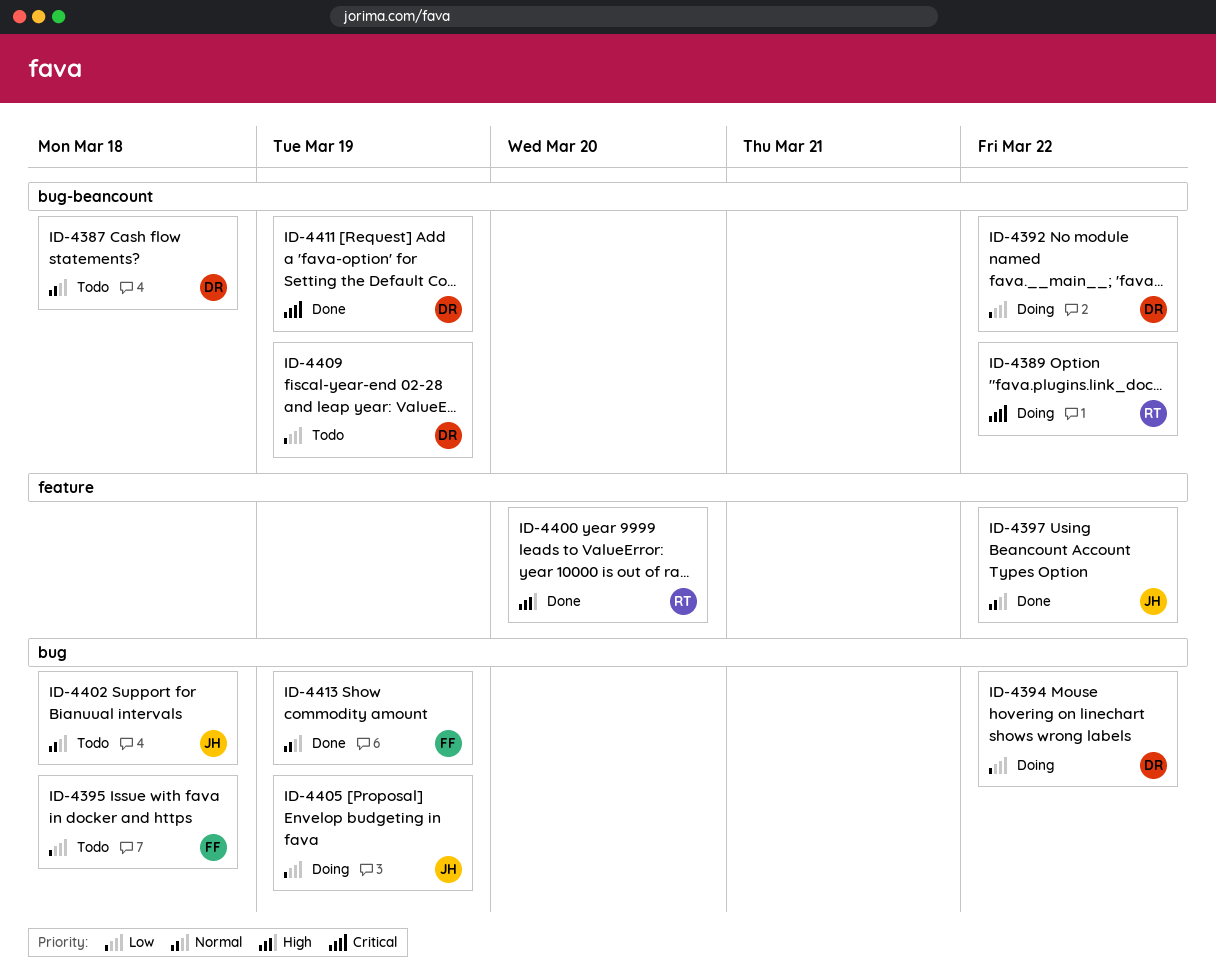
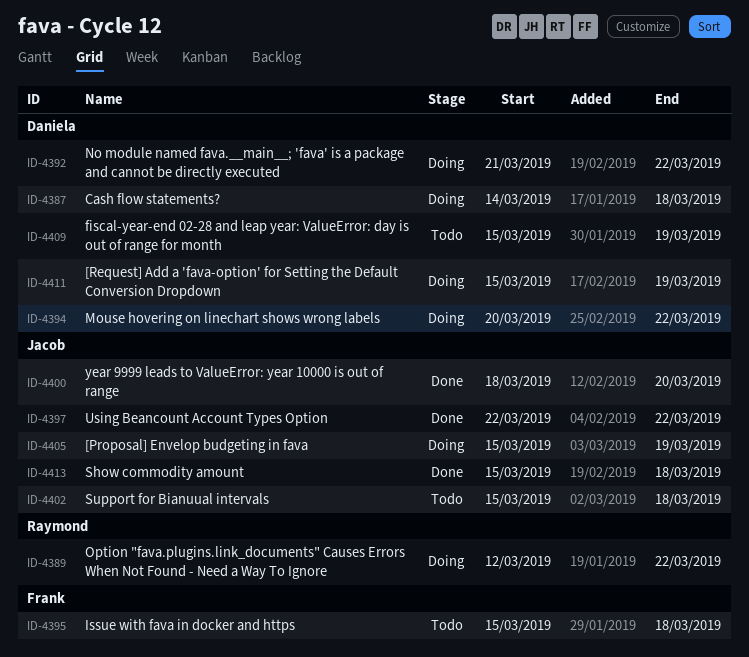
ID-4387, status: Todo -> Doing
ID-4400, owner: Raymond -> Jacob
ID-4411, status: Done -> Doing
ID-4413, owner: Frank -> Jacob
ID-4413, due: Mar 19 -> Mar 18

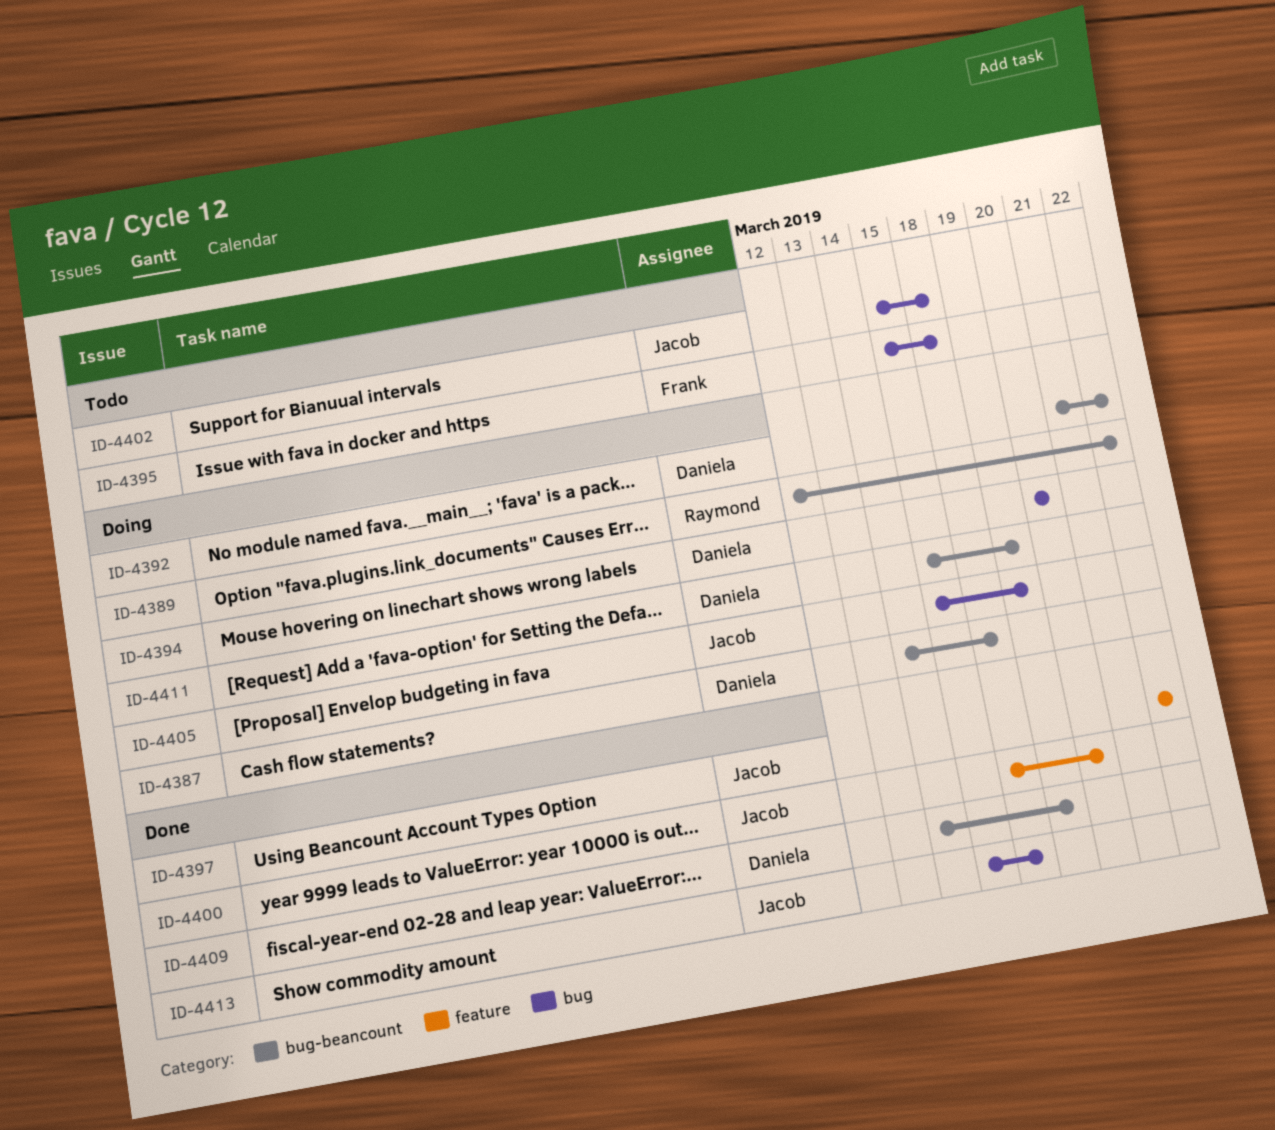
ID-4394, due: Mar 22 -> Mar 20
ID-4409, status: Todo -> Done
ID-4409, start: Mar 15 -> Mar 14

